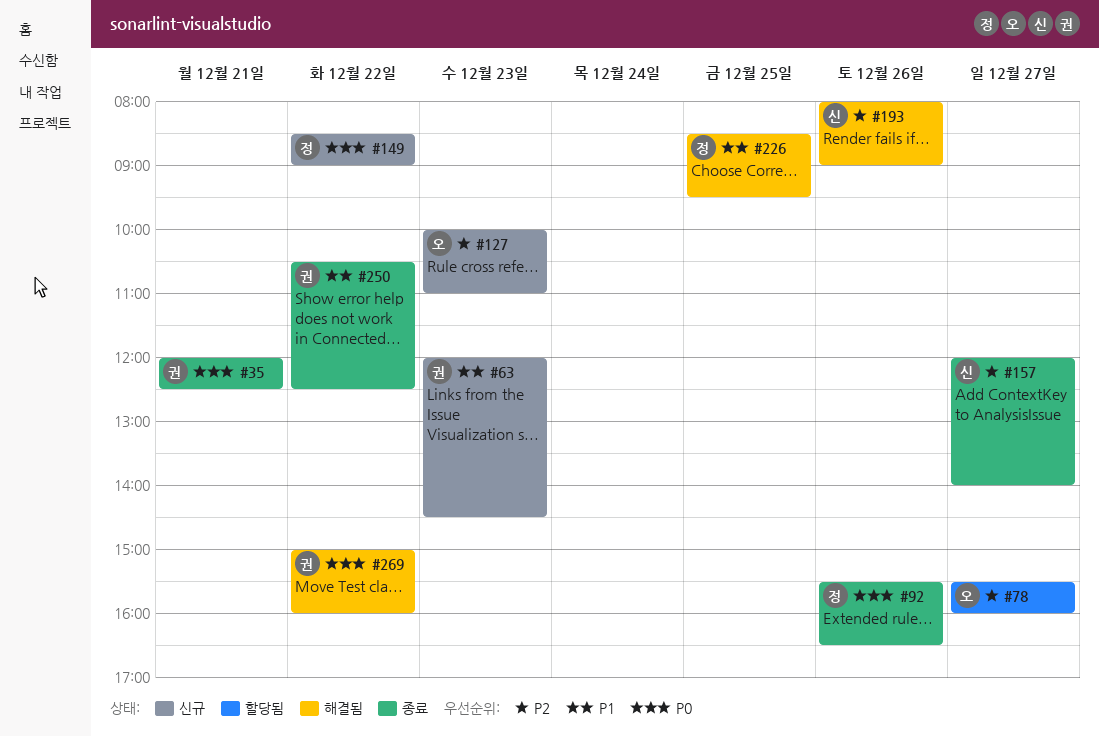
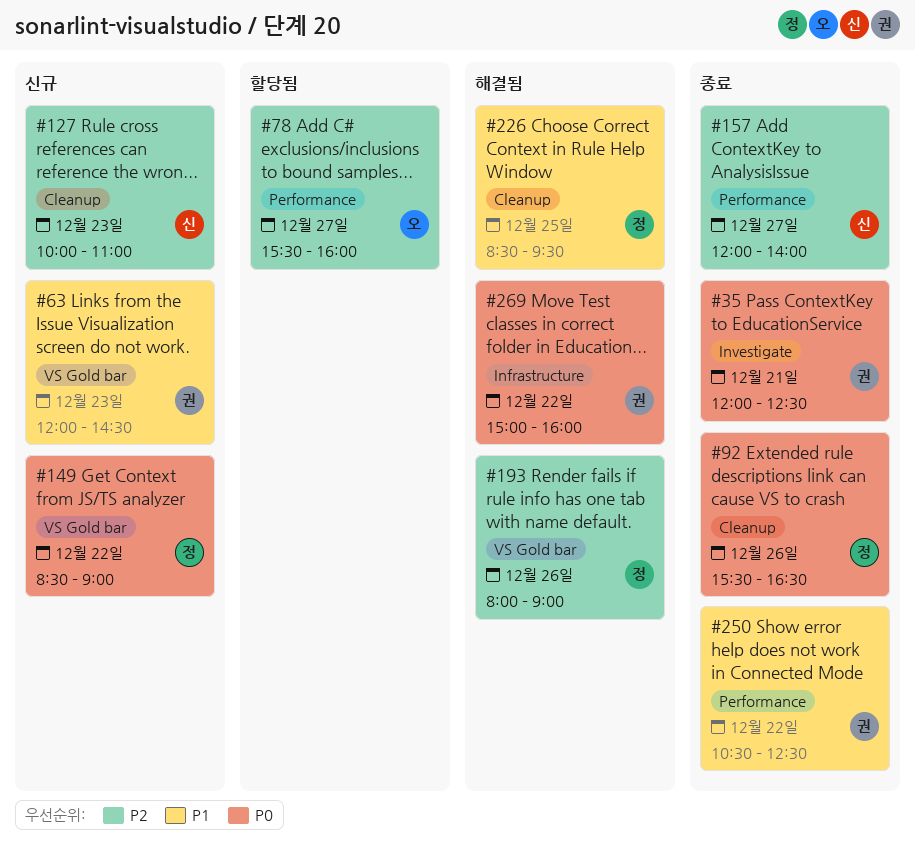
#127, owner: 오 -> 신
#193, owner: 신 -> 정

